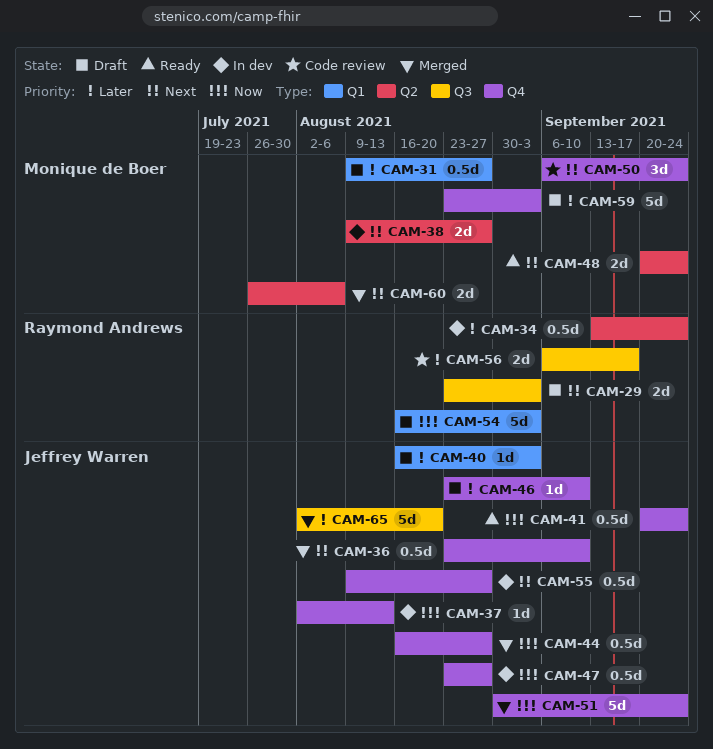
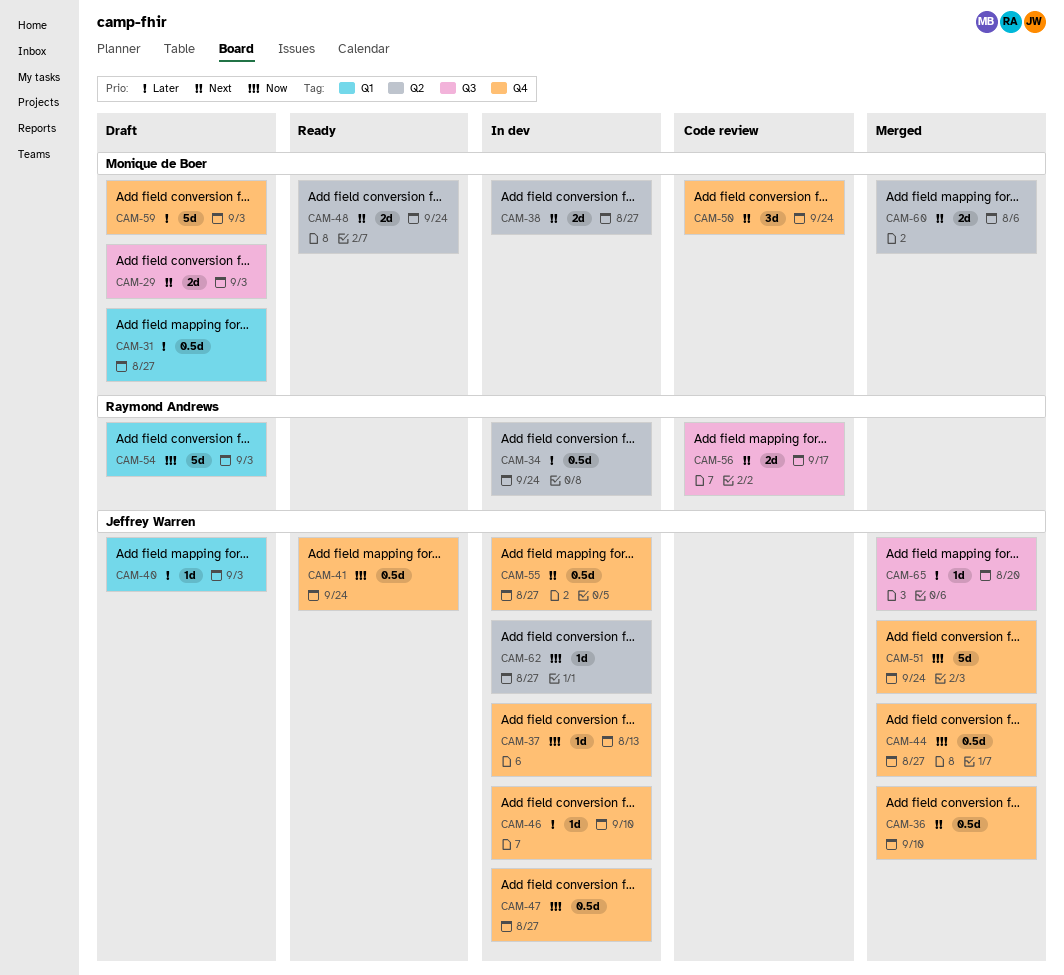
CAM-29, owner: Raymond Andrews -> Monique de Boer
CAM-46, status: Draft -> In dev
CAM-56, priority: Later -> Next
CAM-62: none -> present
CAM-65, estimate: 5d -> 1d

